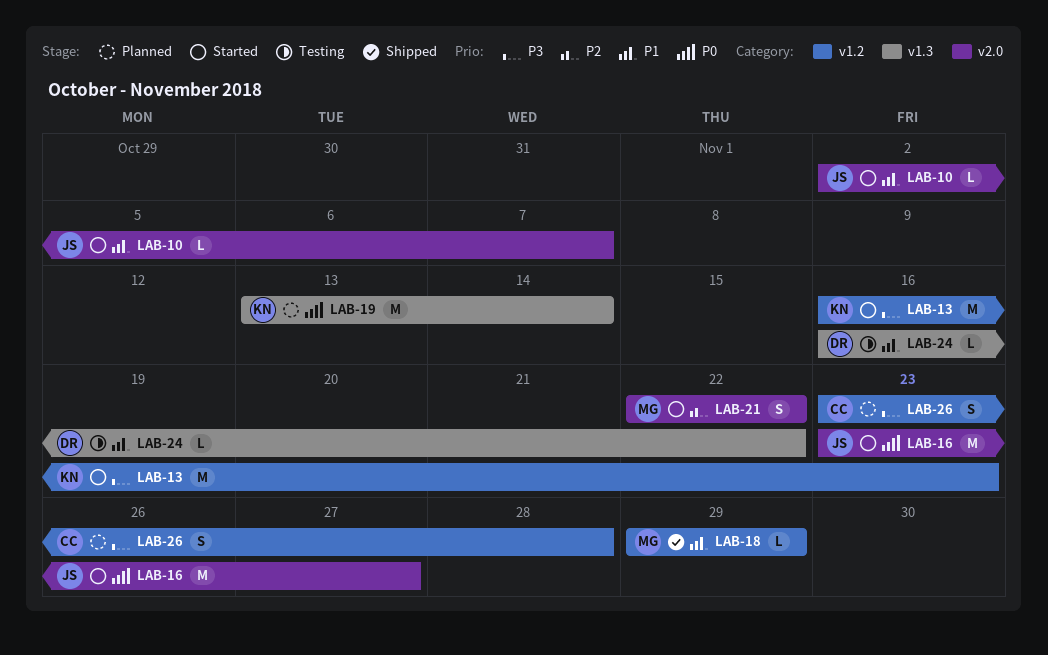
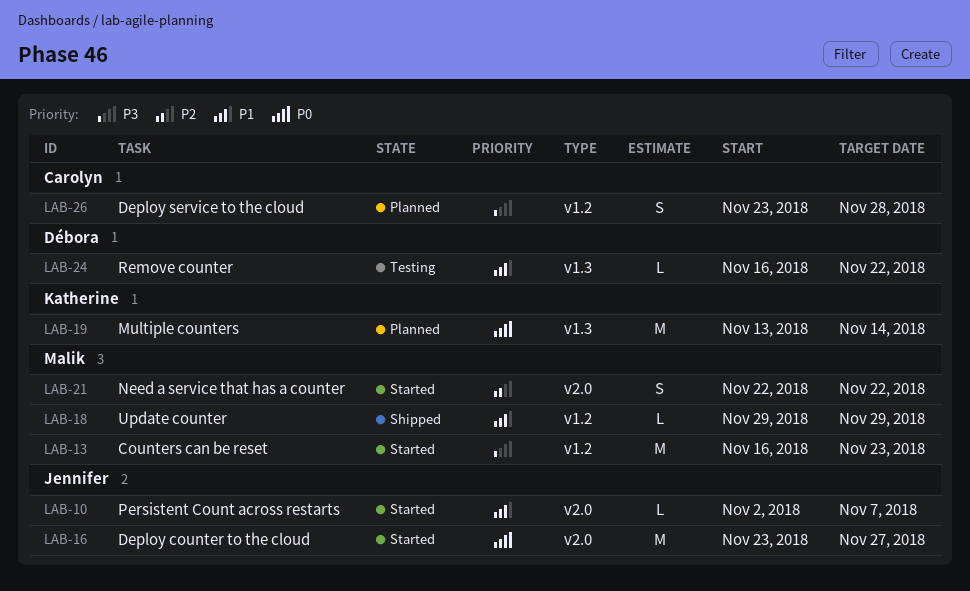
LAB-13, owner: Katherine -> Malik

